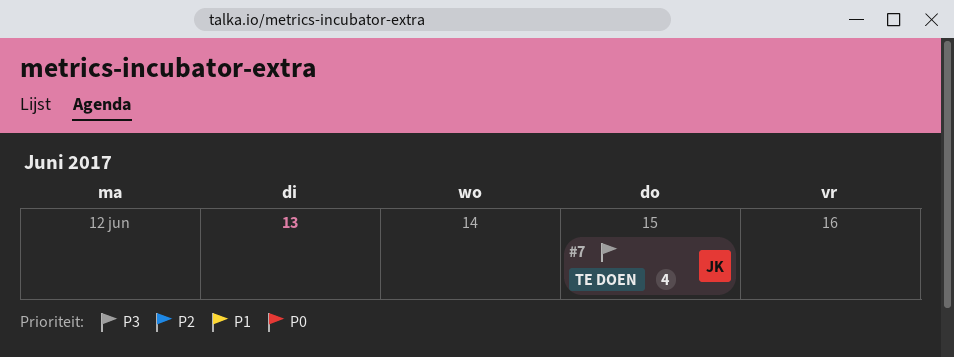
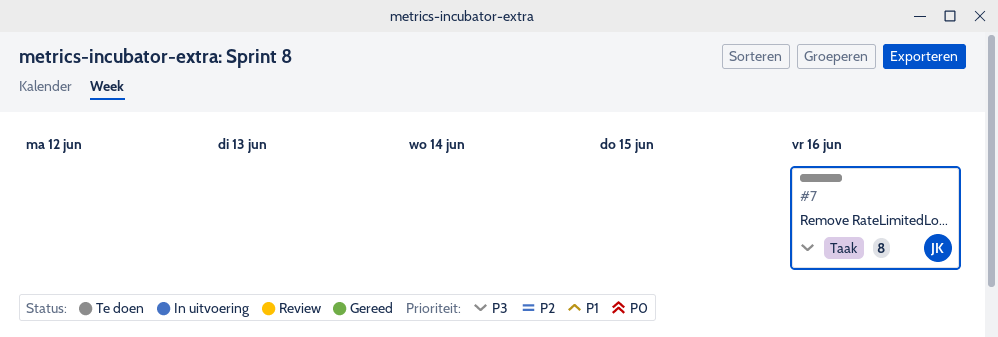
#7, estimate: 4 -> 8
#7, due: Jun 15 -> Jun 16

